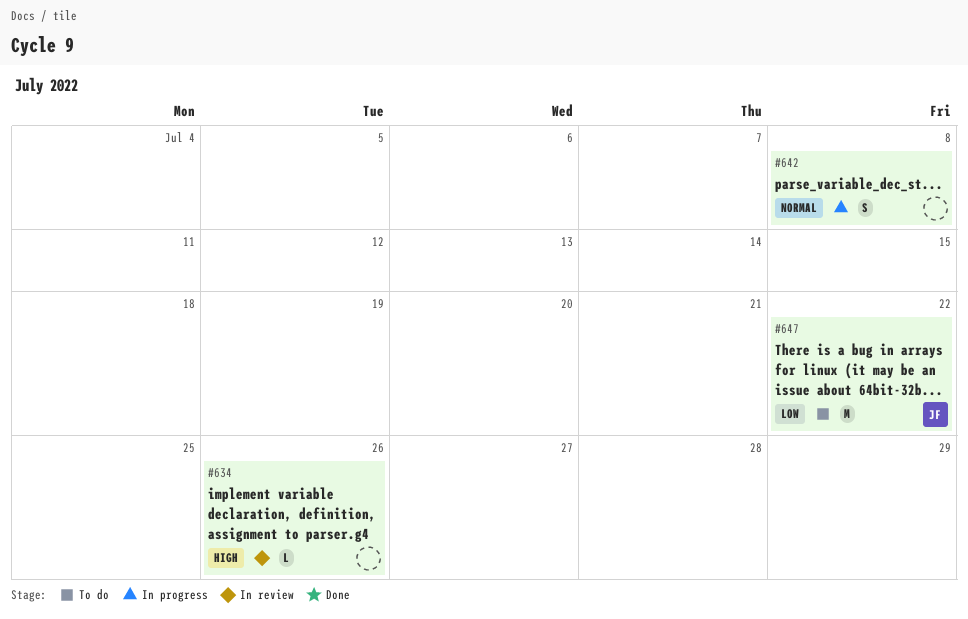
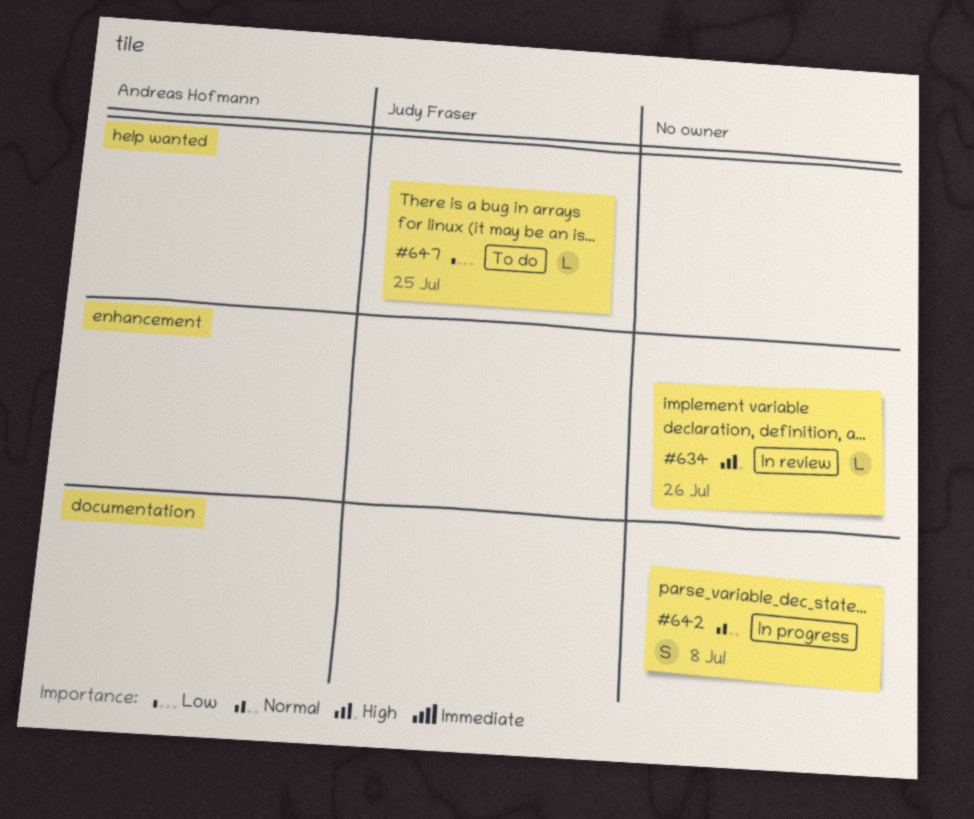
#647, estimate: M -> L
#647, due: Jul 22 -> Jul 25

